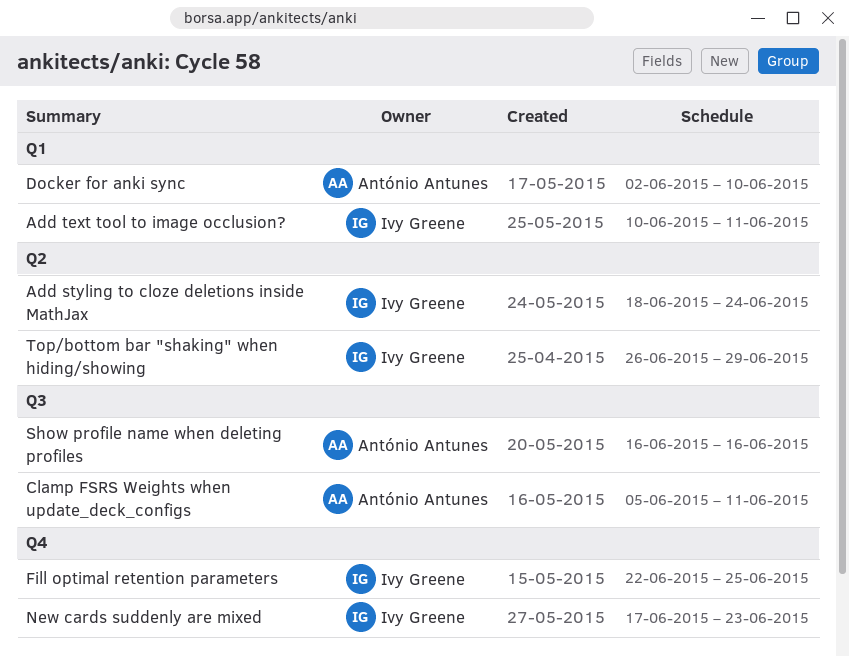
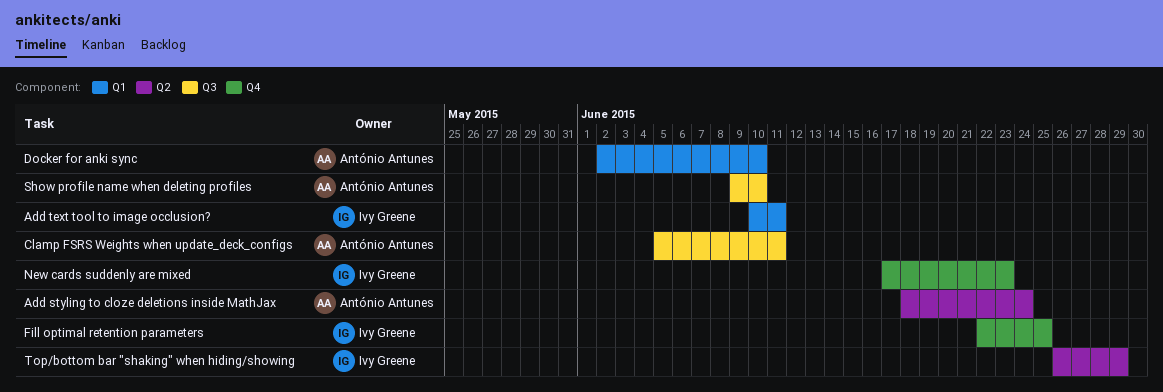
Add styling to cloze deletions inside MathJax, owner: Ivy Greene -> António Antunes
Show profile name when deleting profiles, start: Jun 16 -> Jun 9
Show profile name when deleting profiles, due: Jun 16 -> Jun 10

